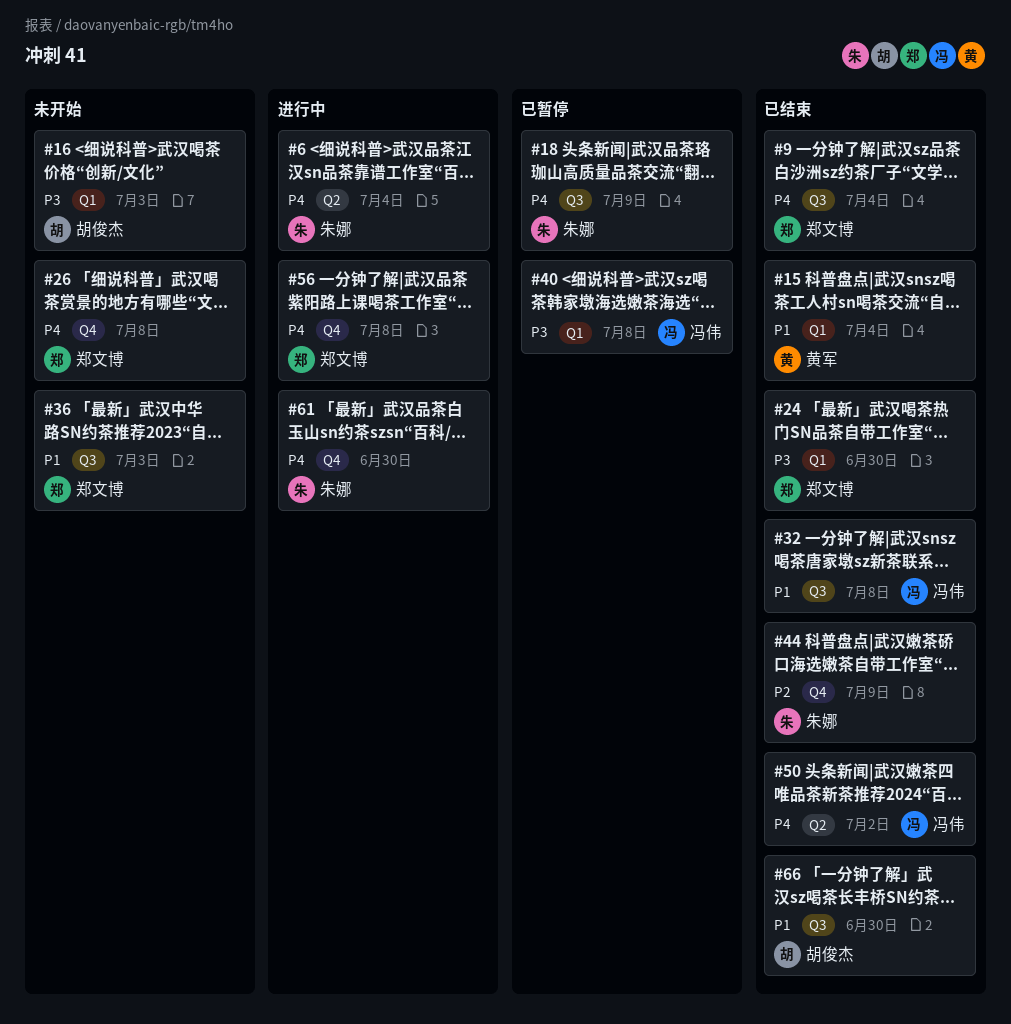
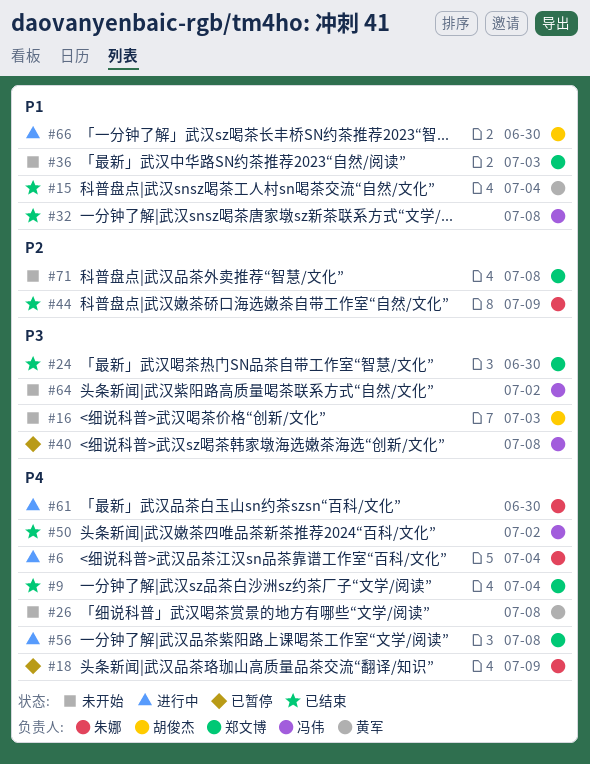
#26, owner: 郑文博 -> 黄军
#64: none -> present
#66, status: 已结束 -> 进行中
#71: none -> present

